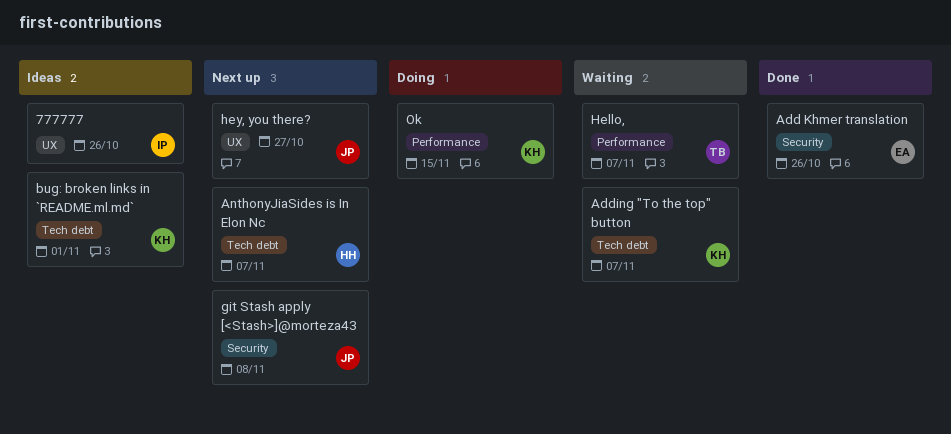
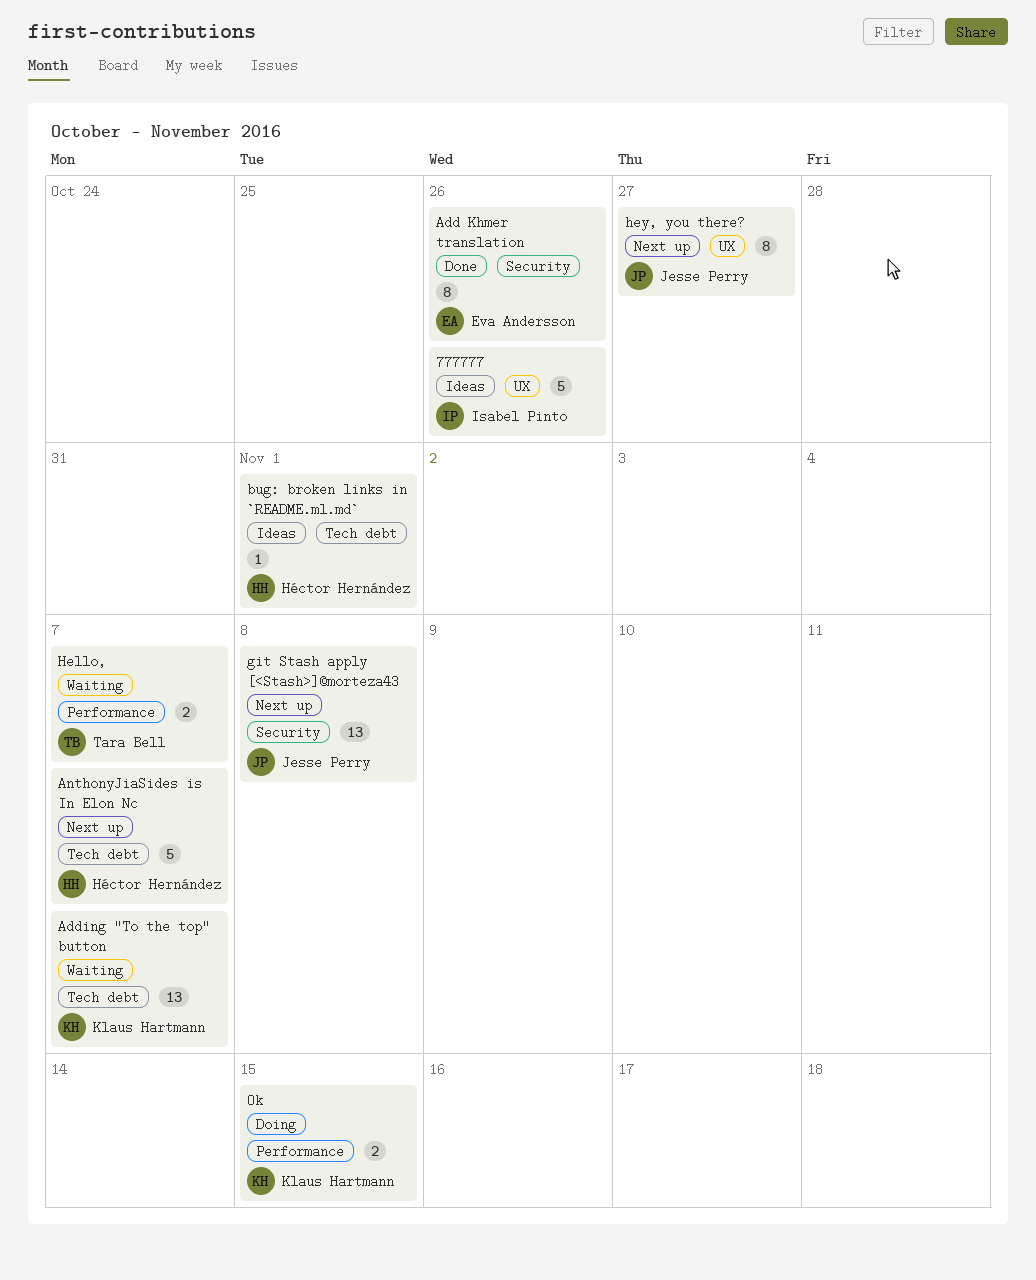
bug: broken links in `README.ml.md`, owner: Klaus Hartmann -> Héctor Hernández

